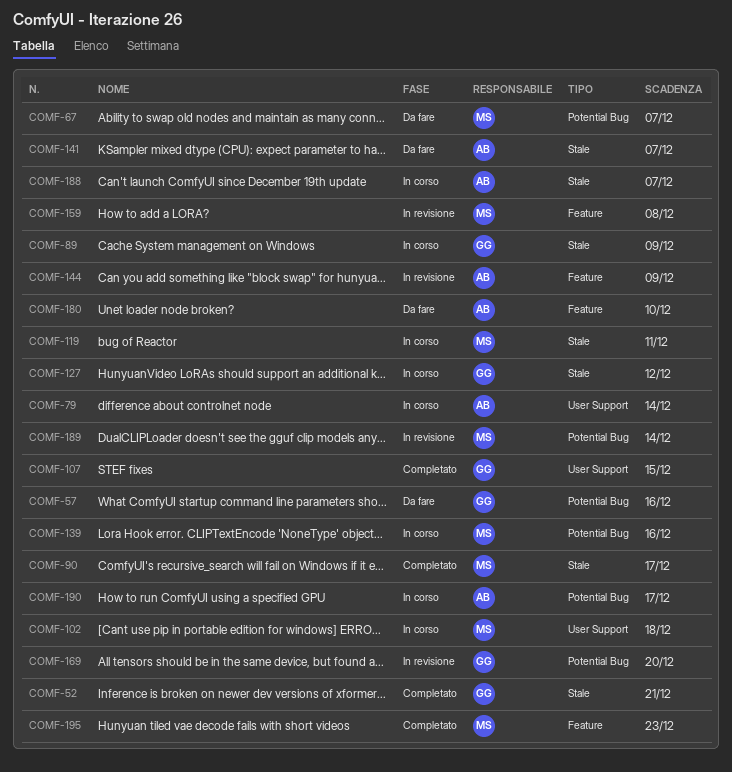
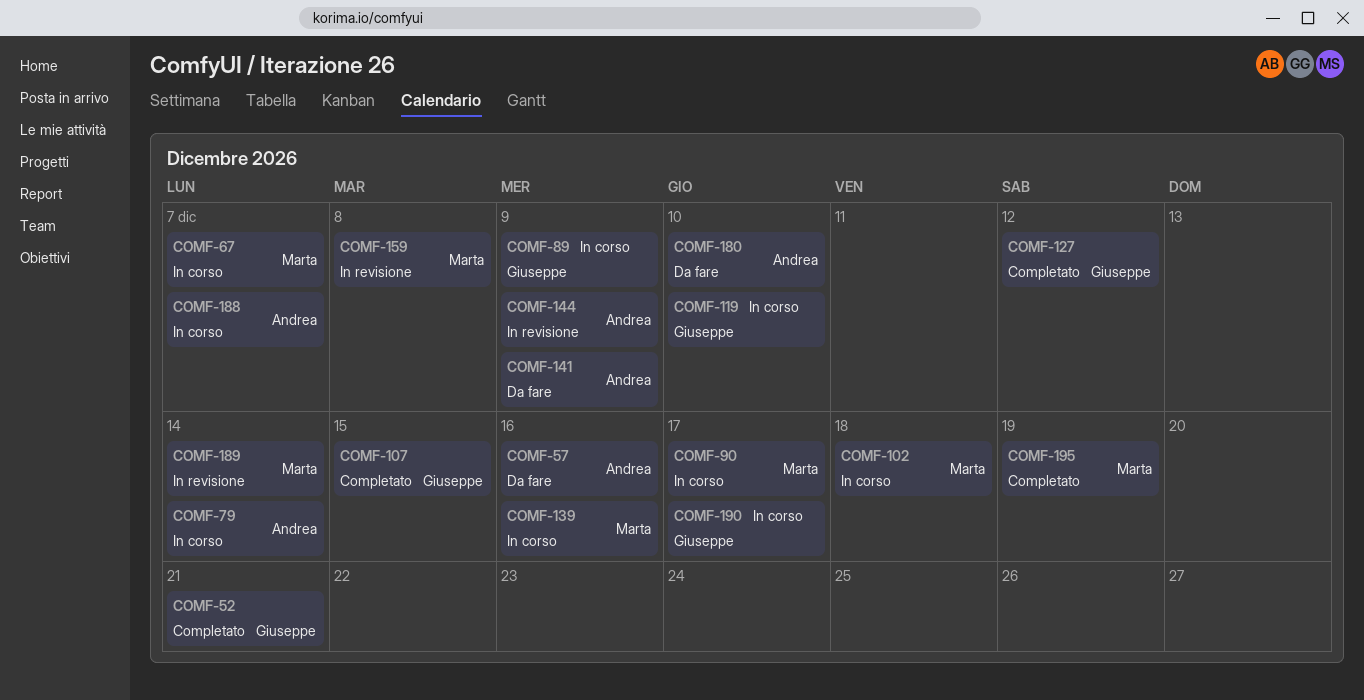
COMF-57, owner: Giuseppe -> Andrea
COMF-67, status: Da fare -> In corso
COMF-90, status: Completato -> In corso
COMF-119, owner: Marta -> Giuseppe
COMF-119, due: Dec 11 -> Dec 10
COMF-127, status: In corso -> Completato
COMF-141, due: Dec 7 -> Dec 9
COMF-169: present -> none
COMF-190, owner: Andrea -> Giuseppe
COMF-195, due: Dec 23 -> Dec 19

